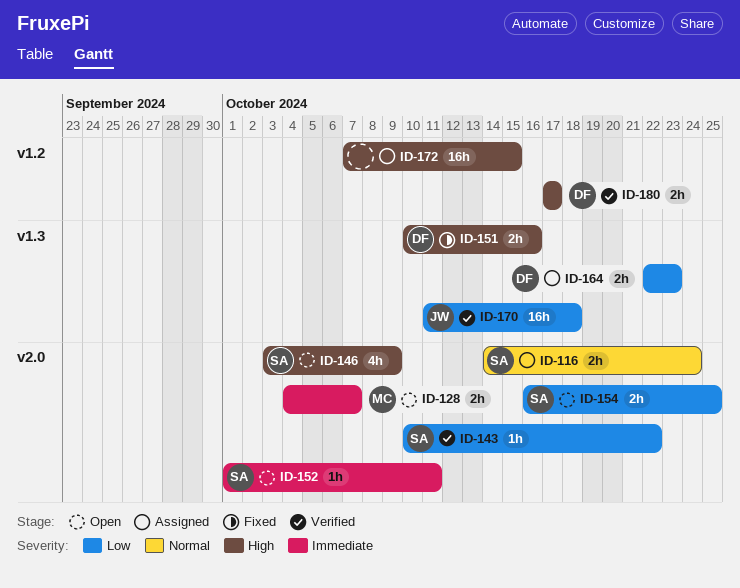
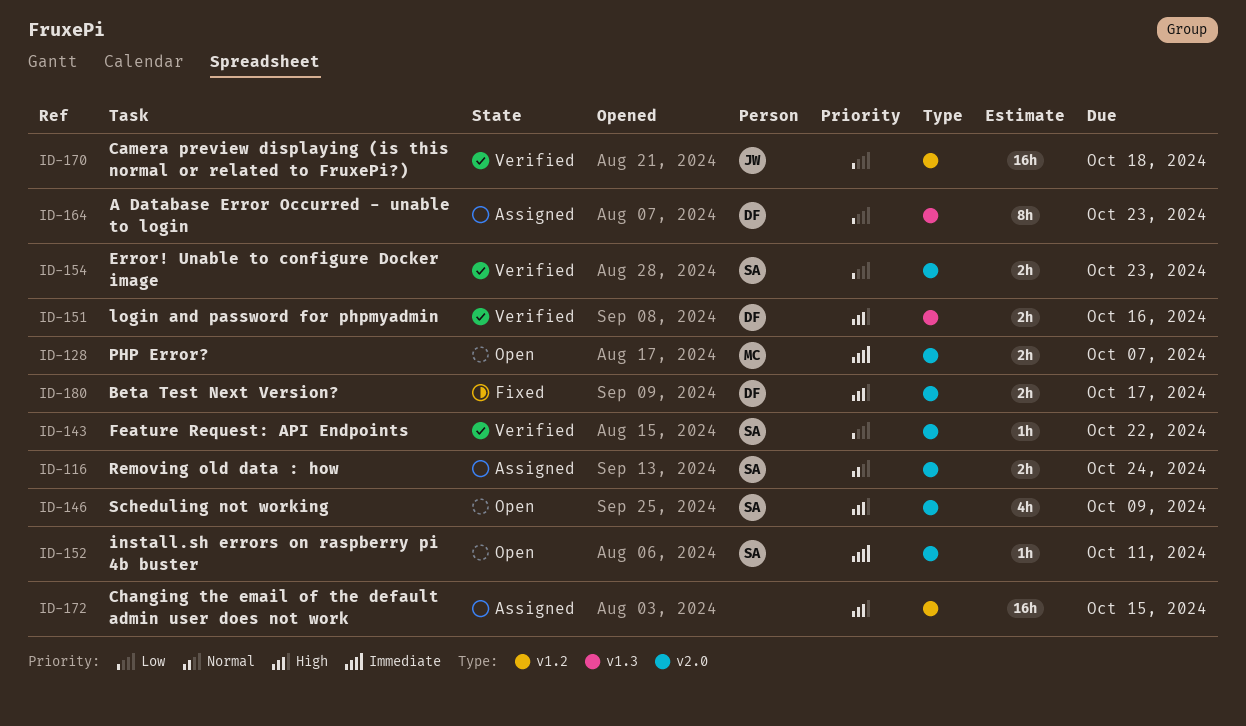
ID-151, status: Fixed -> Verified
ID-154, status: Open -> Verified
ID-154, due: Oct 25 -> Oct 23
ID-164, estimate: 2h -> 8h
ID-170, label: v1.3 -> v1.2
ID-180, status: Verified -> Fixed
ID-180, label: v1.2 -> v2.0

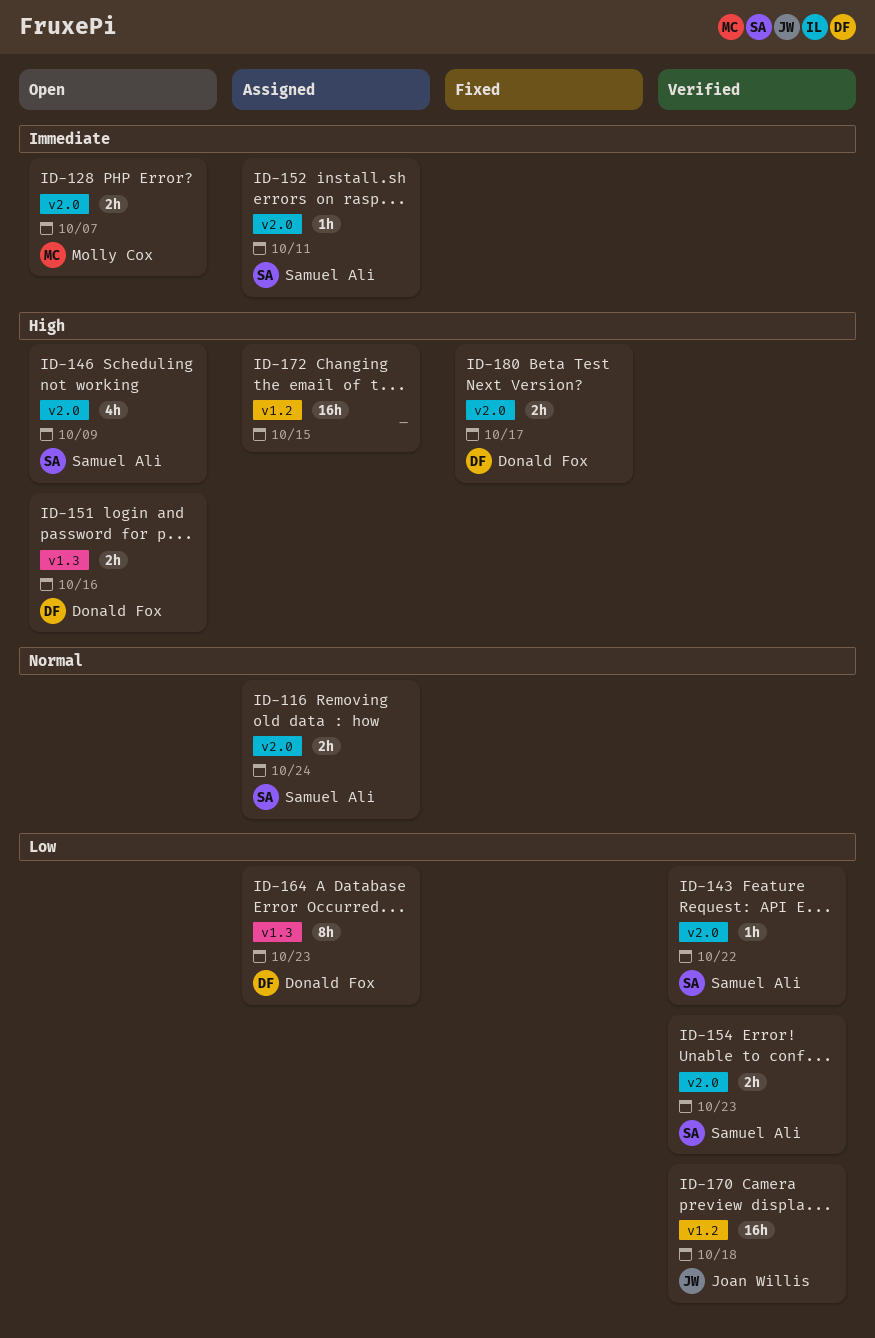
ID-151, status: Verified -> Open
ID-152, status: Open -> Assigned

